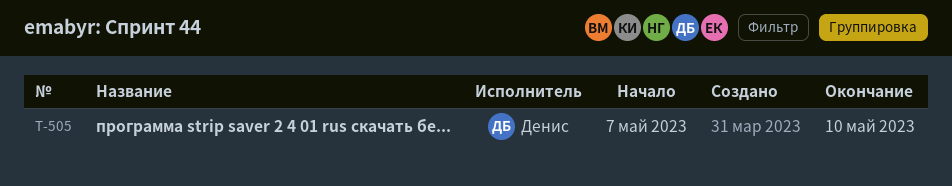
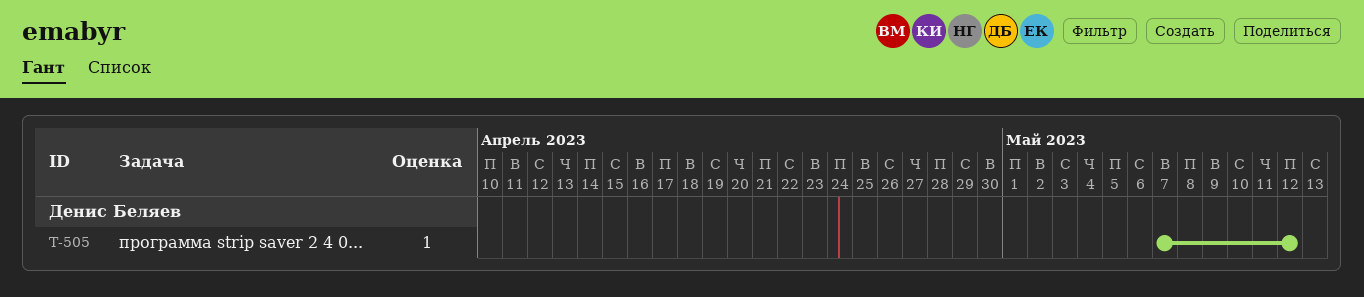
T-505, due: May 10 -> May 12

